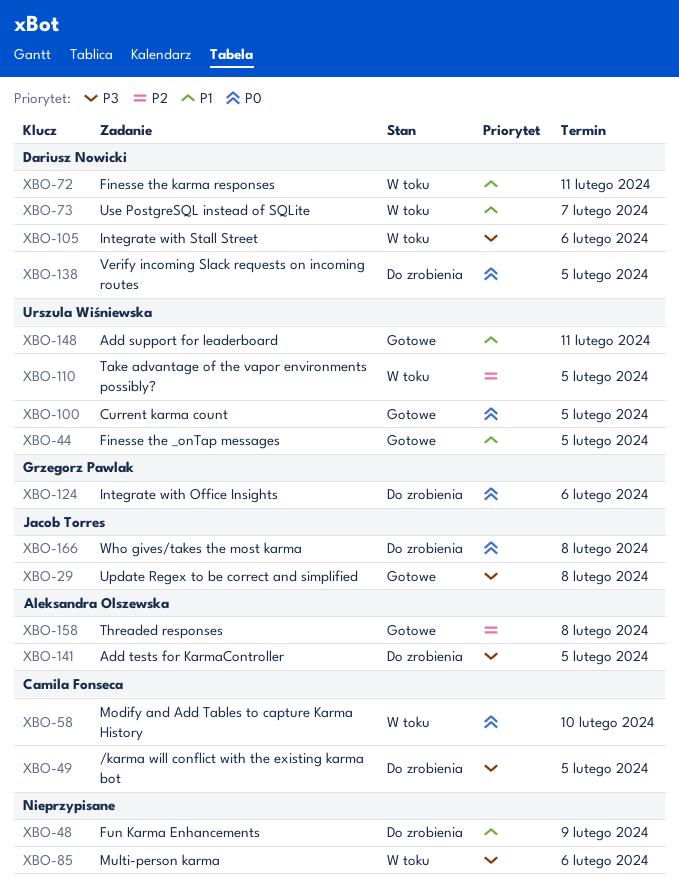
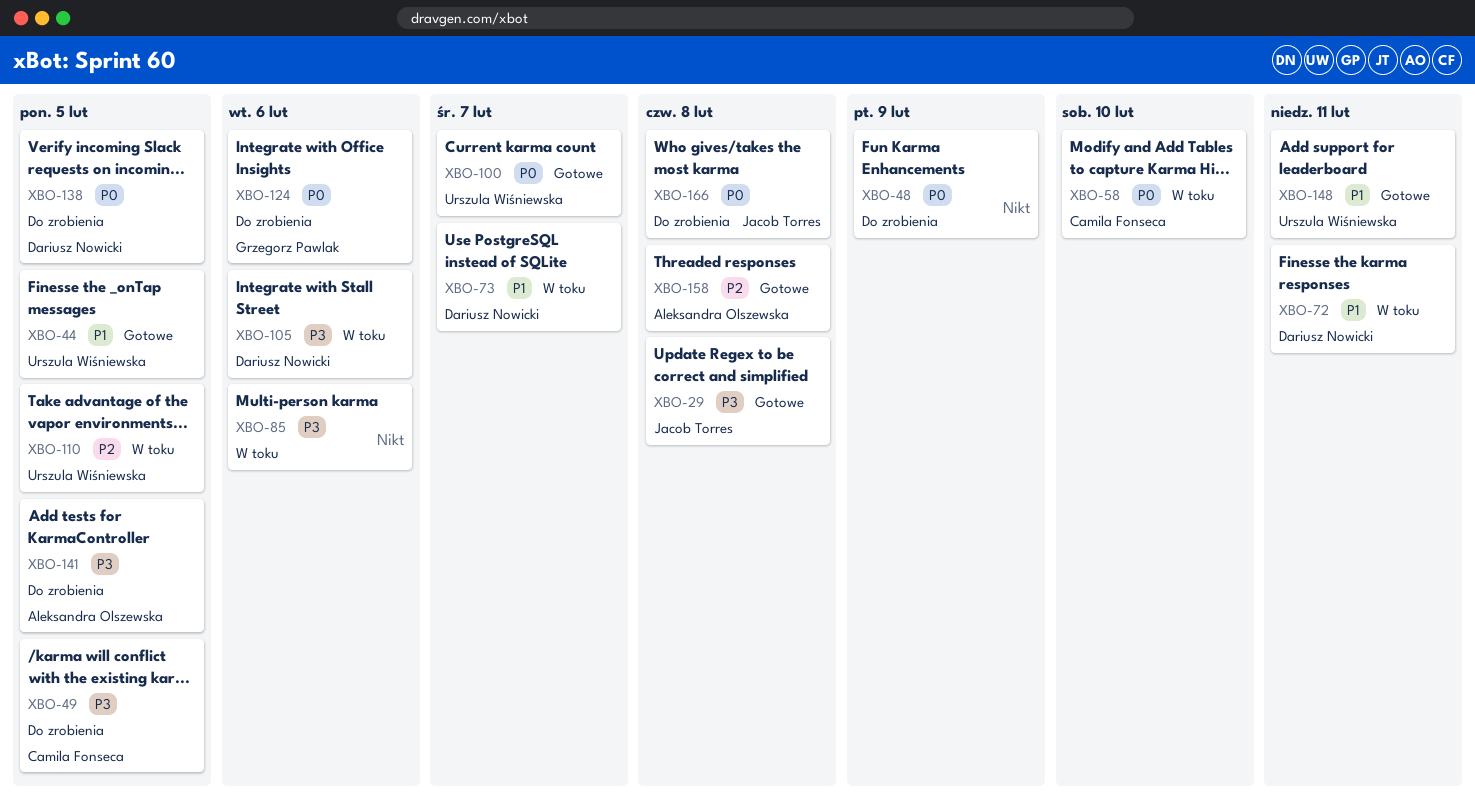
XBO-48, priority: P1 -> P0
XBO-100, due: Feb 5 -> Feb 7

